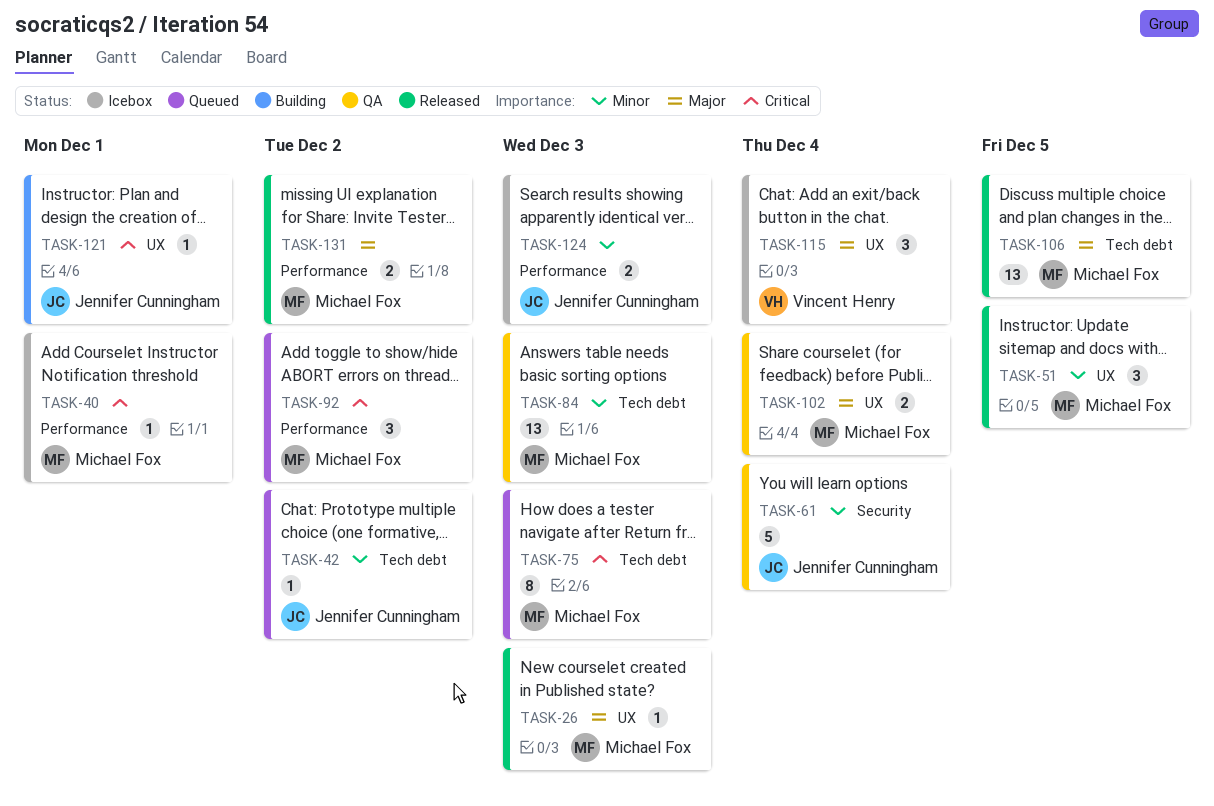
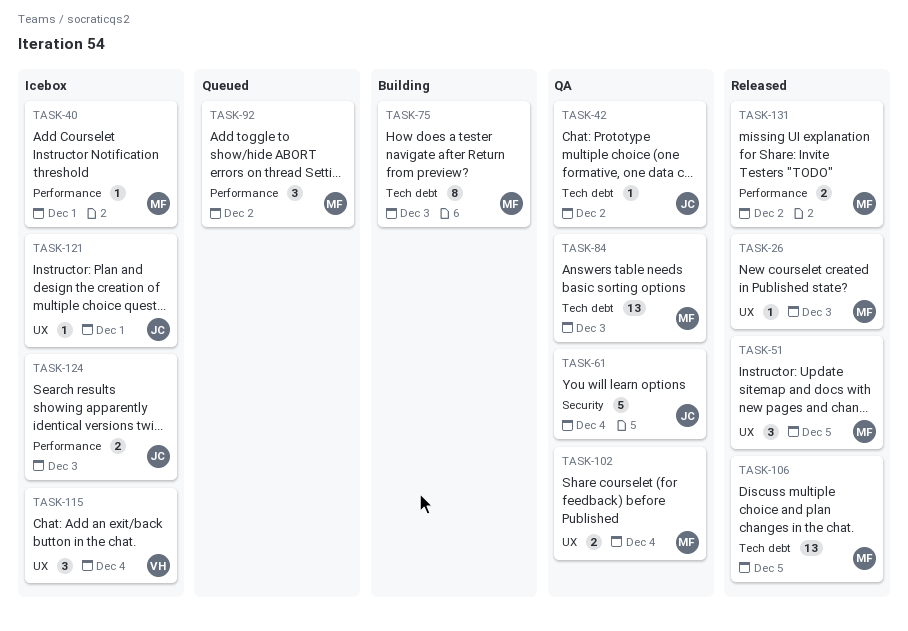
TASK-42, status: Queued -> QA
TASK-75, status: Queued -> Building
TASK-121, status: Building -> Icebox

